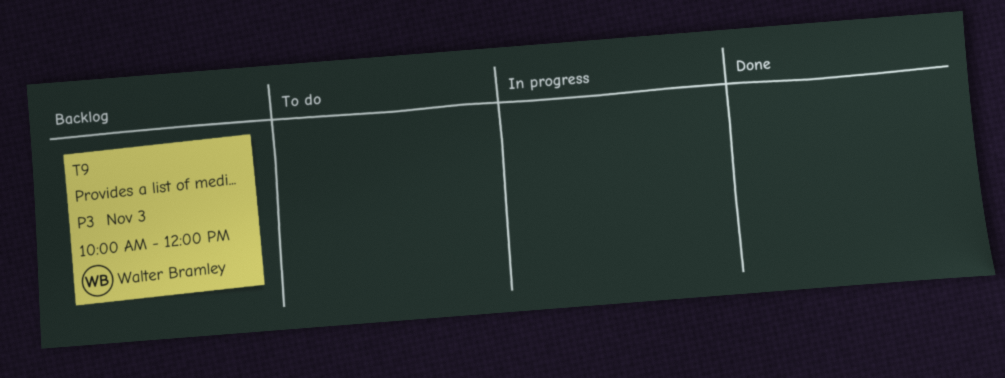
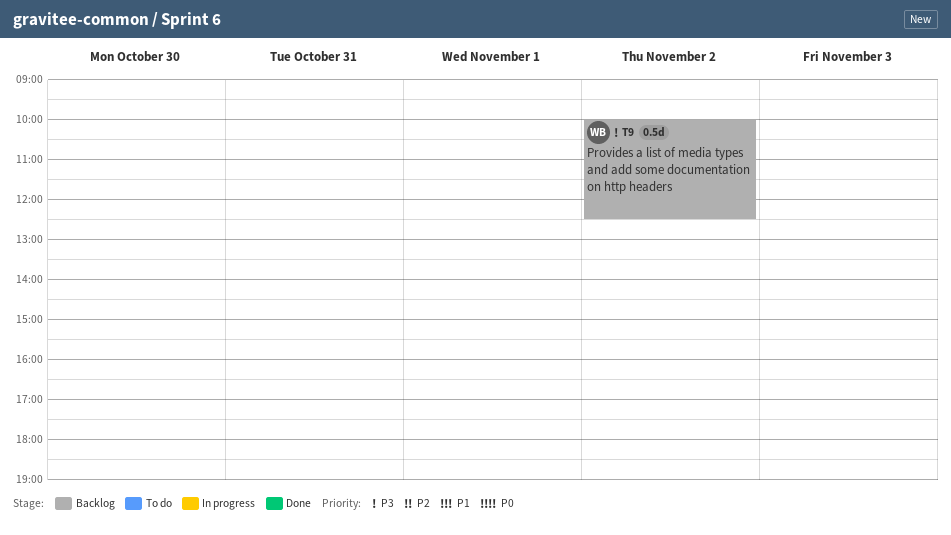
T9, day: Nov 3 -> Nov 2
T9, ends: 12:00 -> 12:30

